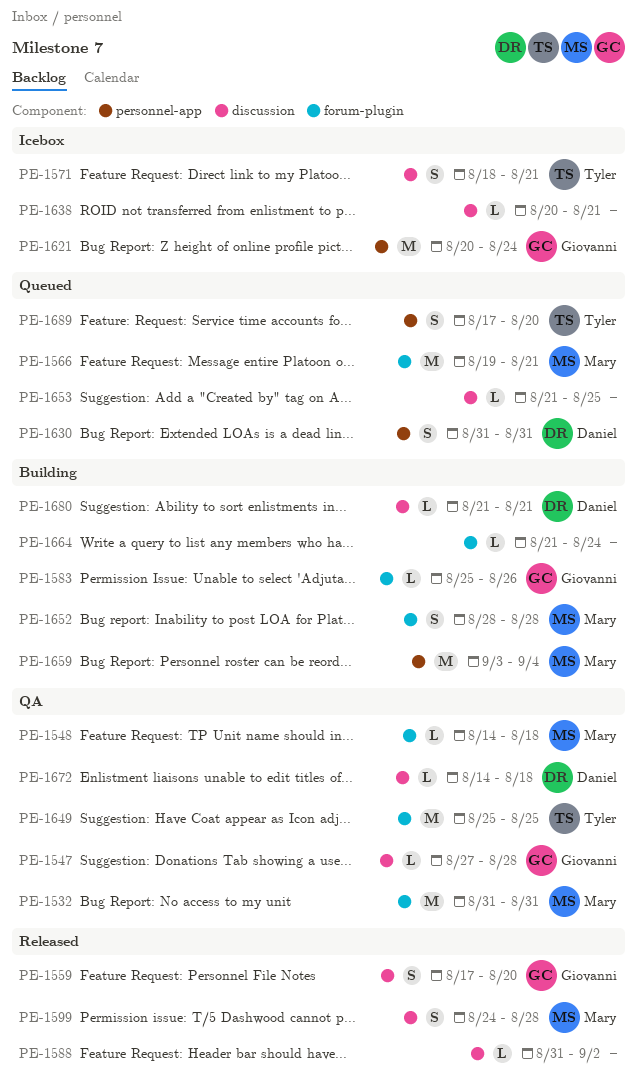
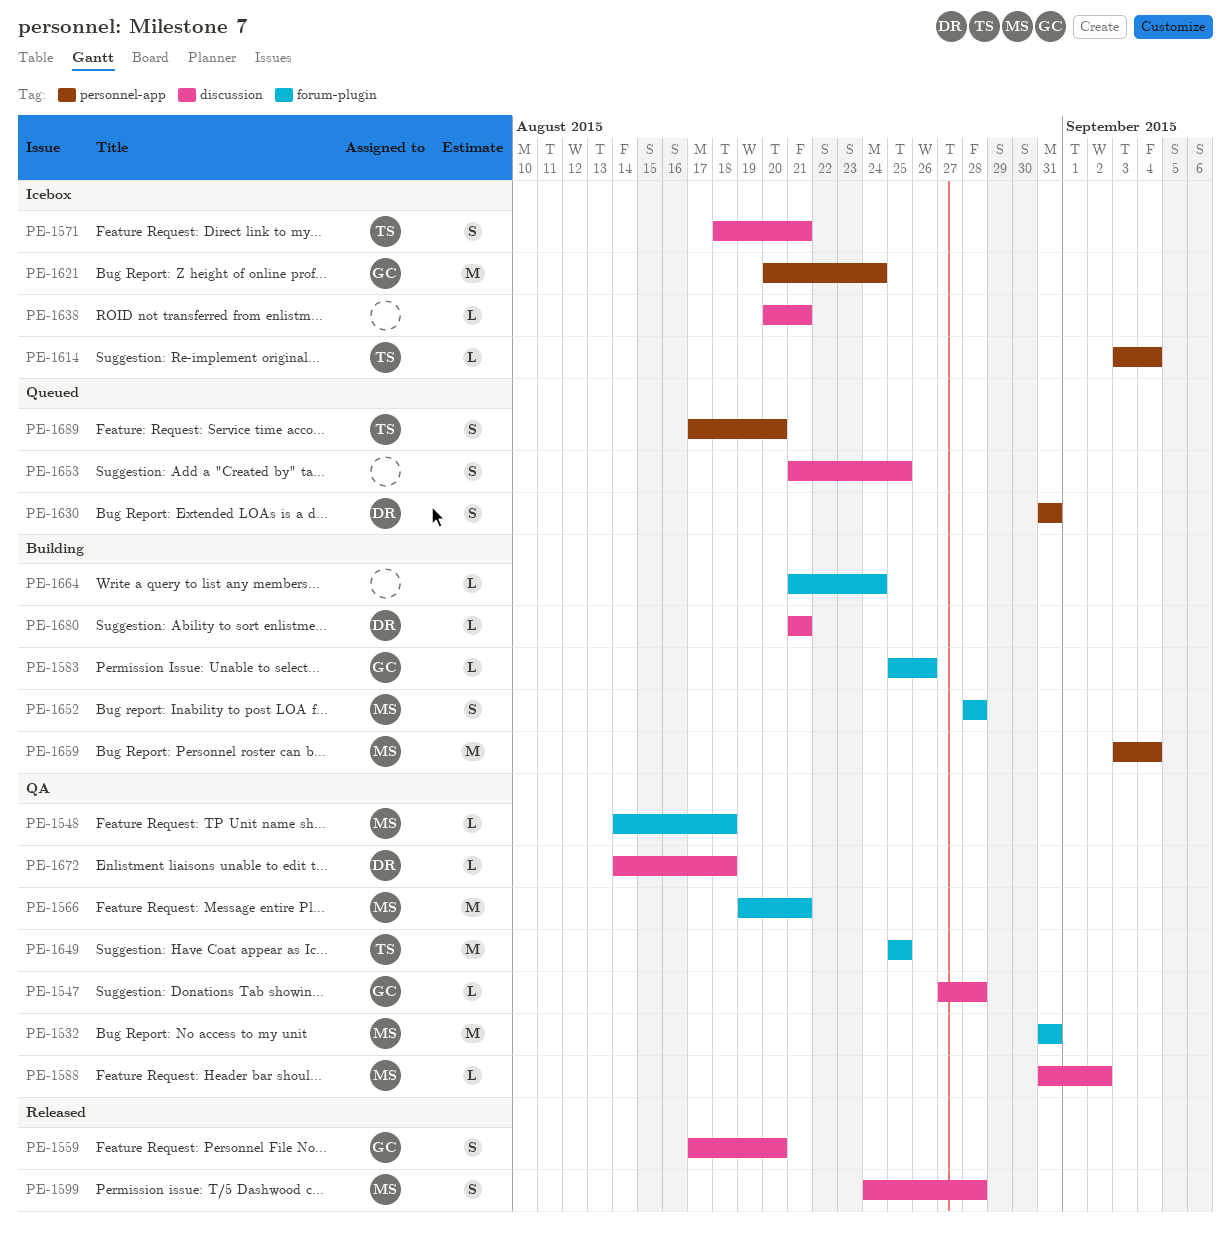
PE-1566, status: Queued -> QA
PE-1588, status: Released -> QA
PE-1588, owner: none -> Mary
PE-1614: none -> present
PE-1653, estimate: L -> S

